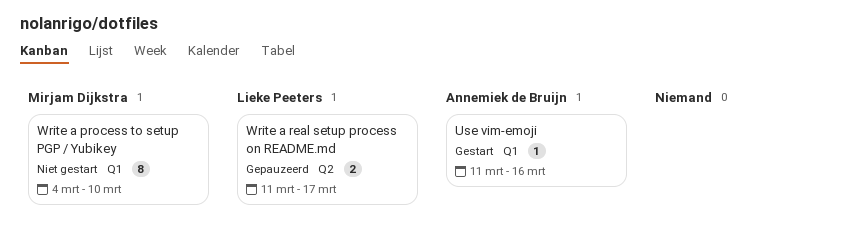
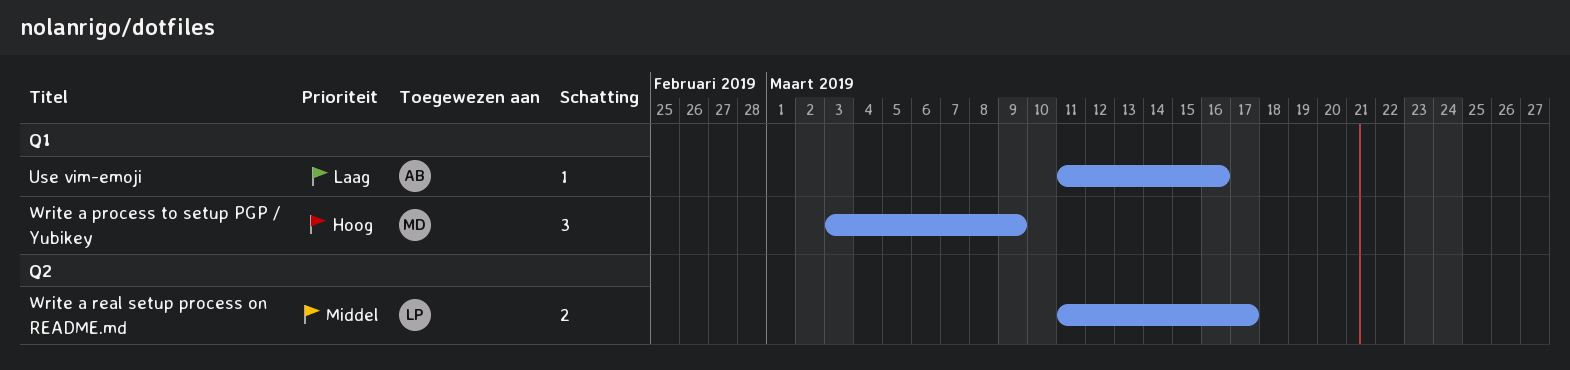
Write a process to setup PGP / Yubikey, estimate: 8 -> 3
Write a process to setup PGP / Yubikey, start: Mar 4 -> Mar 3
Write a process to setup PGP / Yubikey, due: Mar 10 -> Mar 9

